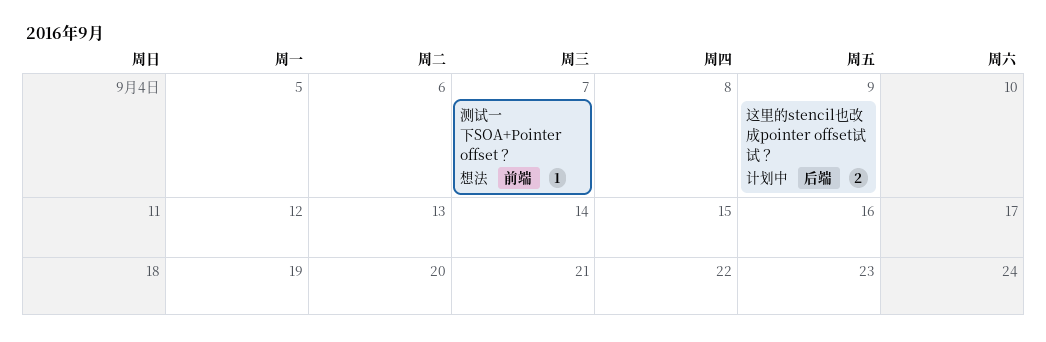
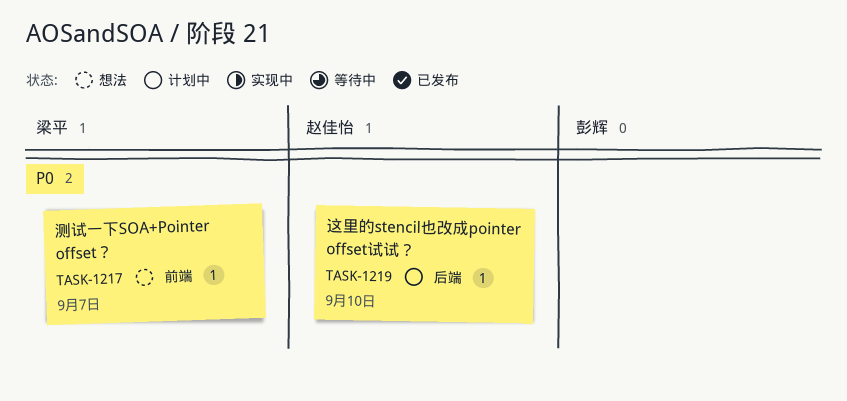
这里的stencil也改成pointer offset试试？, estimate: 2 -> 1
这里的stencil也改成pointer offset试试？, due: Sep 9 -> Sep 10

